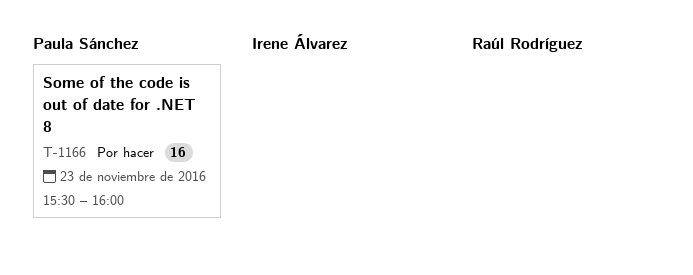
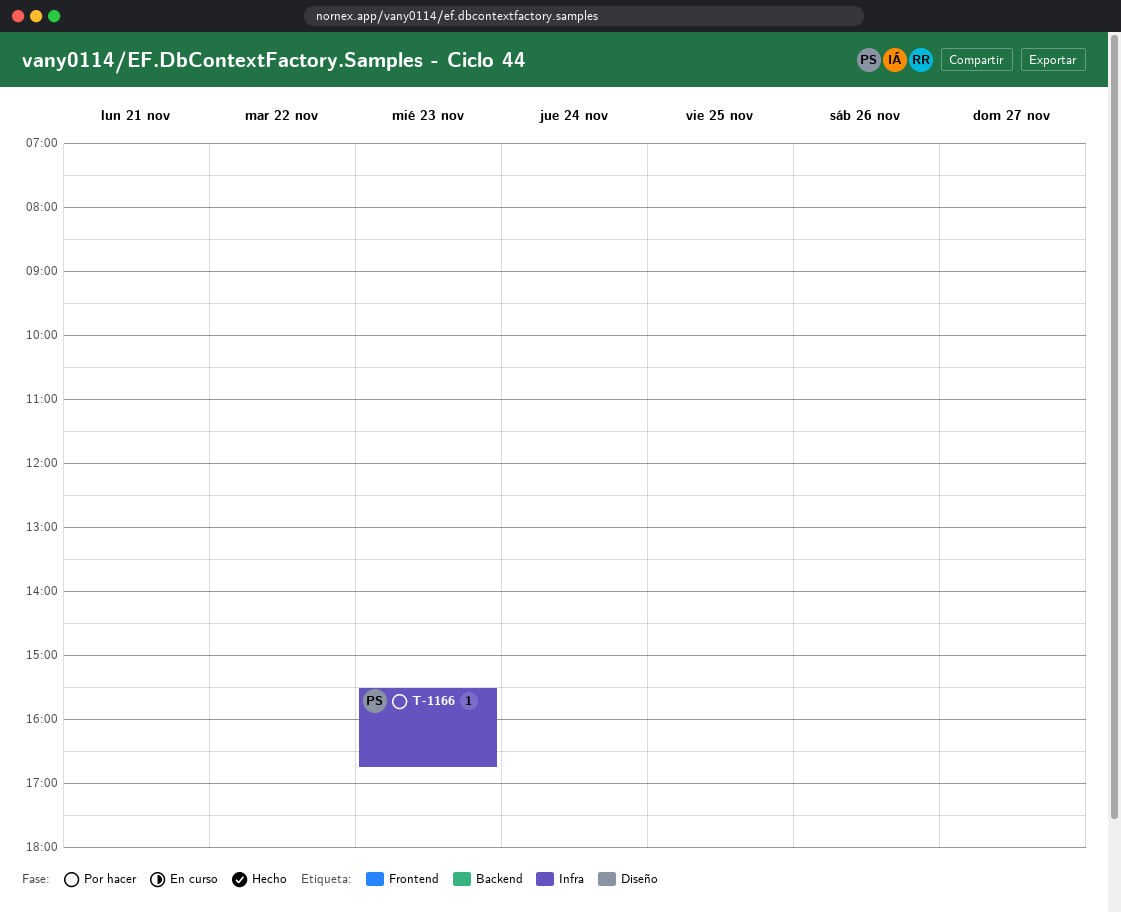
T-1166, estimate: 16 -> 1
T-1166, ends: 16:00 -> 16:45

